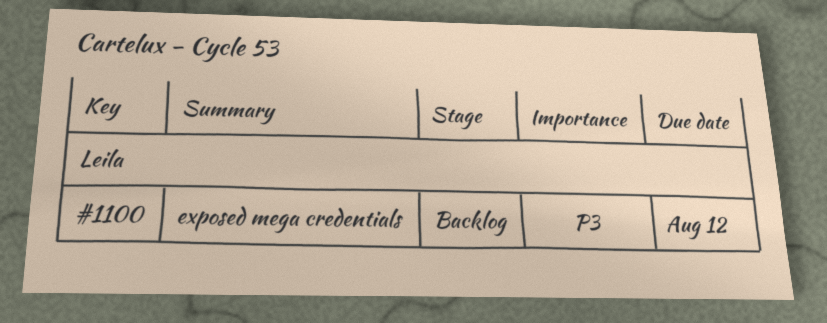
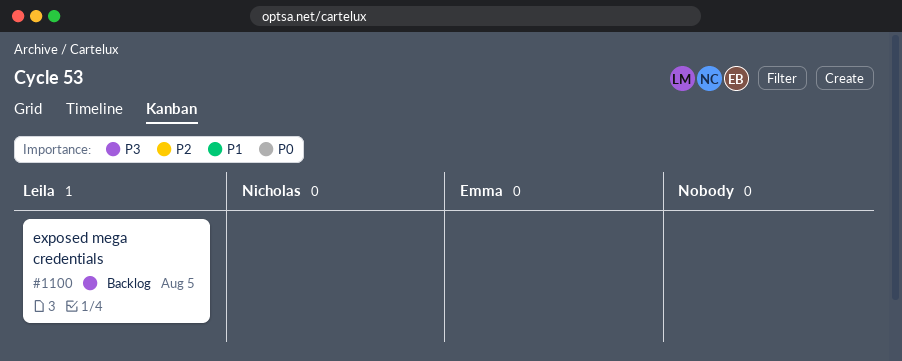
#1100, due: Aug 12 -> Aug 5

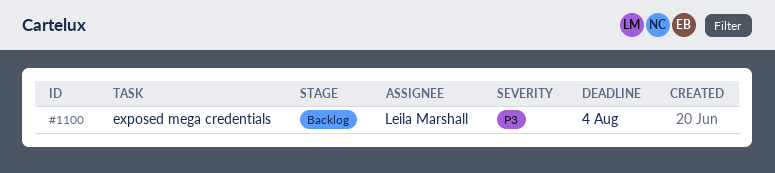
#1100, due: Aug 5 -> Aug 4

